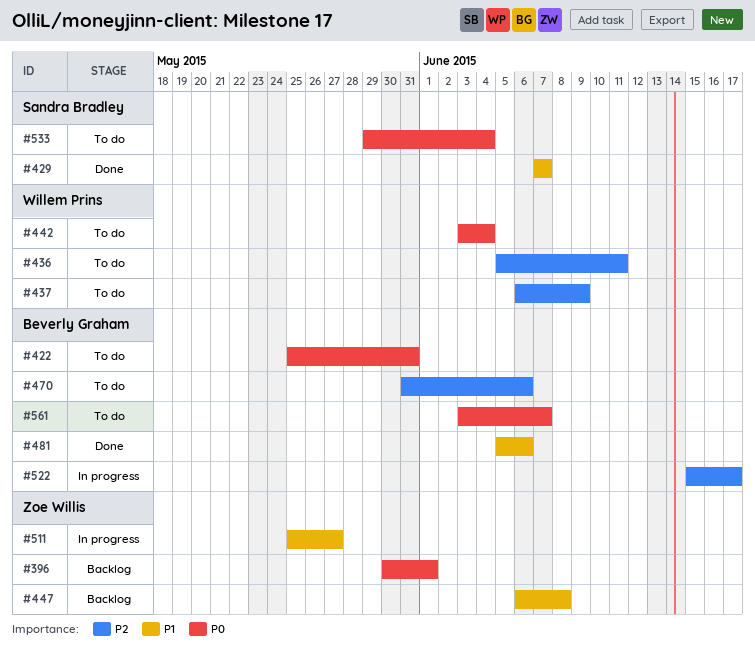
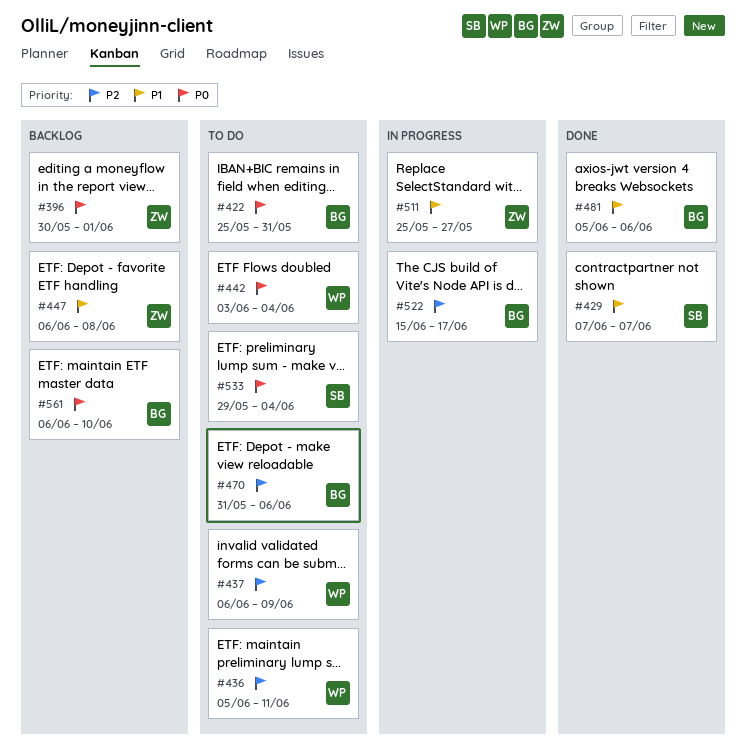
#561, status: To do -> Backlog
#561, start: Jun 3 -> Jun 6
#561, due: Jun 7 -> Jun 10

